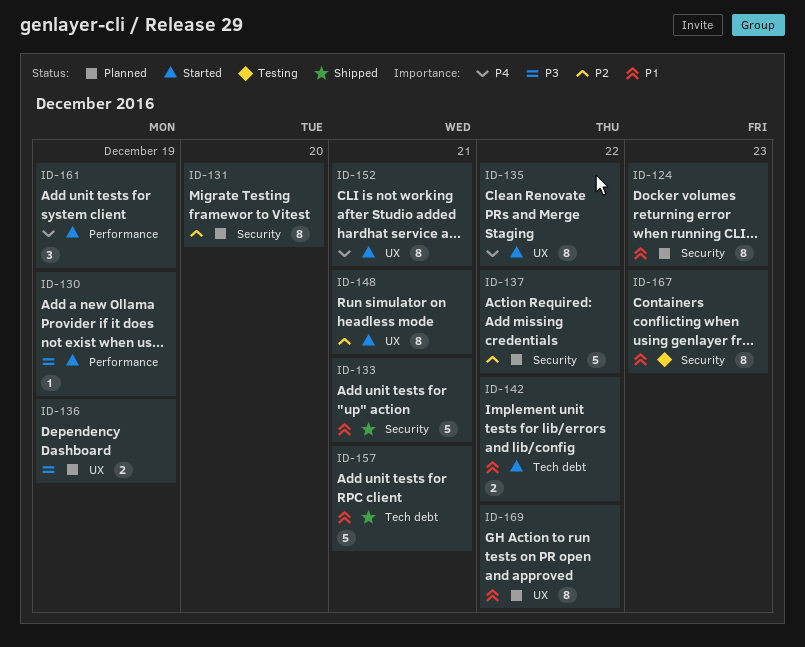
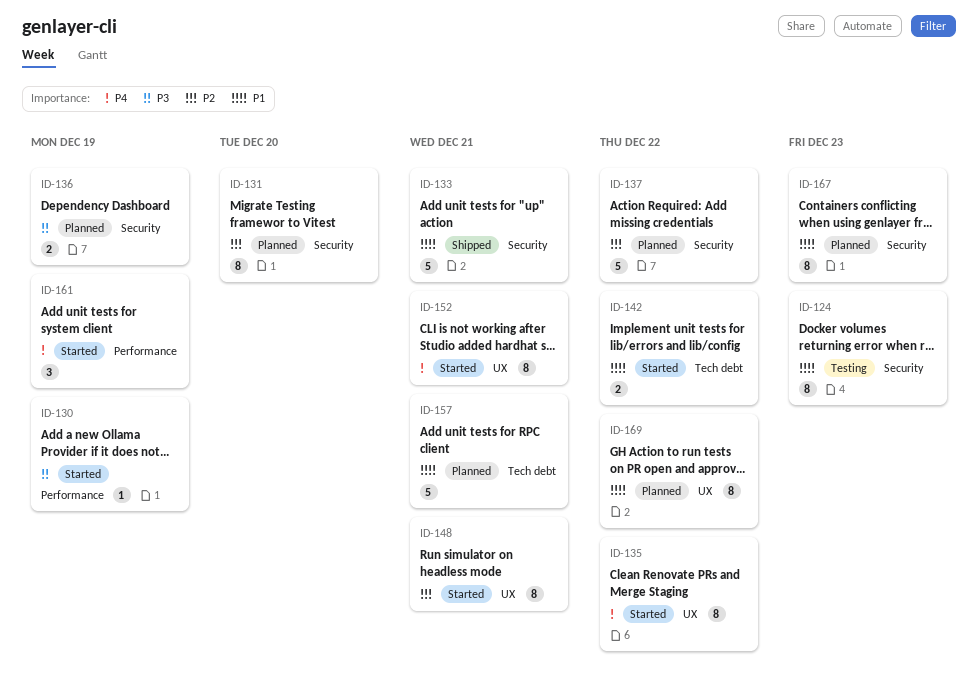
ID-124, status: Planned -> Testing
ID-136, label: UX -> Security
ID-157, status: Shipped -> Planned
ID-167, status: Testing -> Planned

